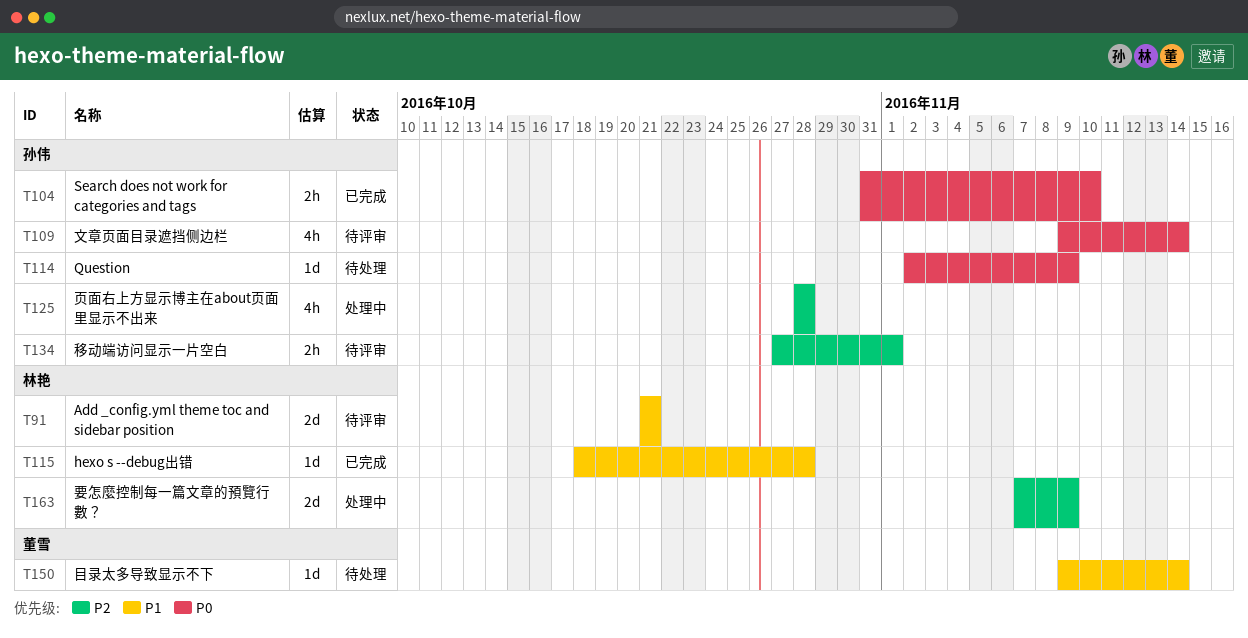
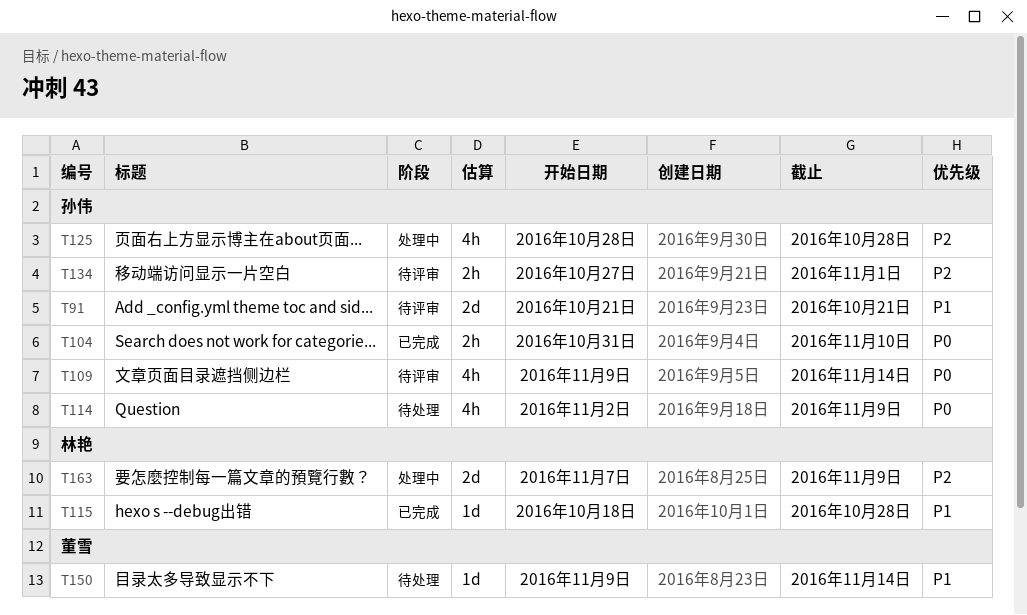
T91, owner: 林艳 -> 孙伟
T114, estimate: 1d -> 4h

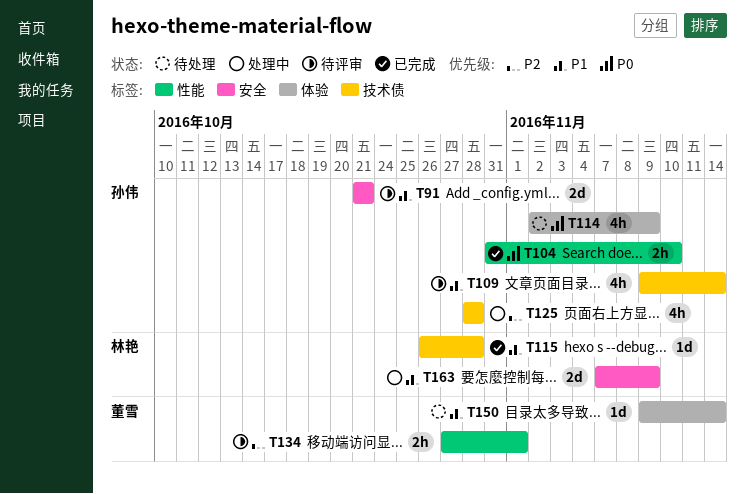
T109, priority: P0 -> P1
T115, start: Oct 18 -> Oct 26
T134, owner: 孙伟 -> 董雪
T163, priority: P2 -> P1

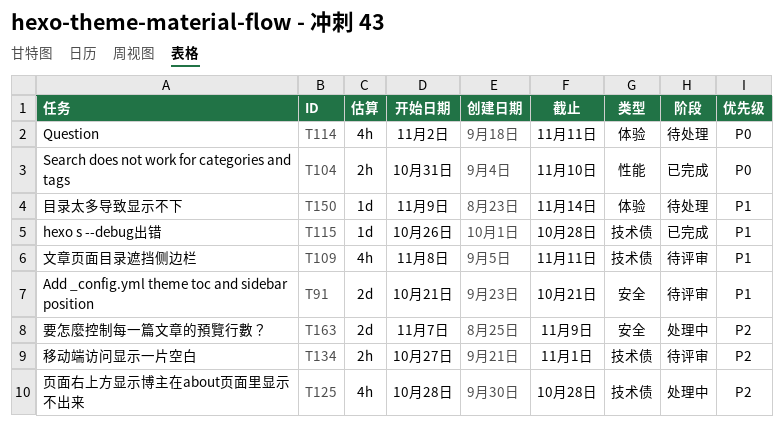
T109, start: Nov 9 -> Nov 8
T109, due: Nov 14 -> Nov 11
T114, due: Nov 9 -> Nov 11
T134, label: 性能 -> 技术债
T163, priority: P1 -> P2

